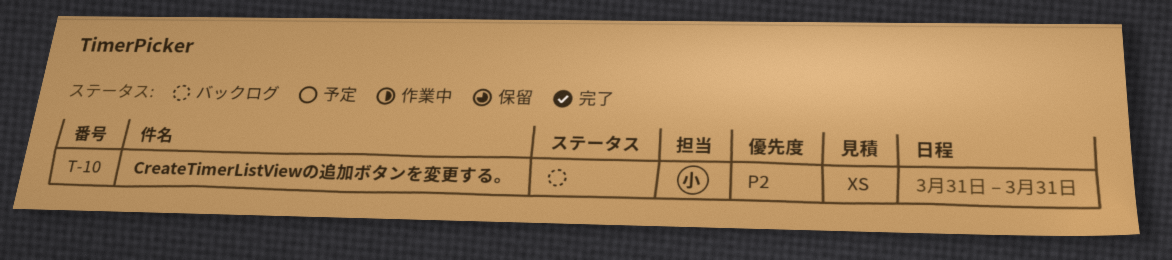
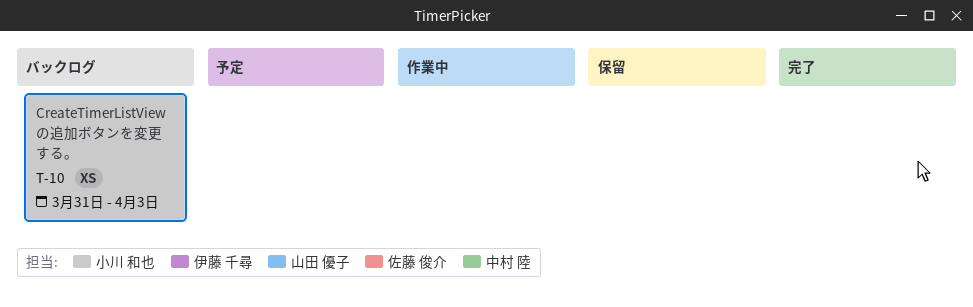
T-10, due: Mar 31 -> Apr 3

